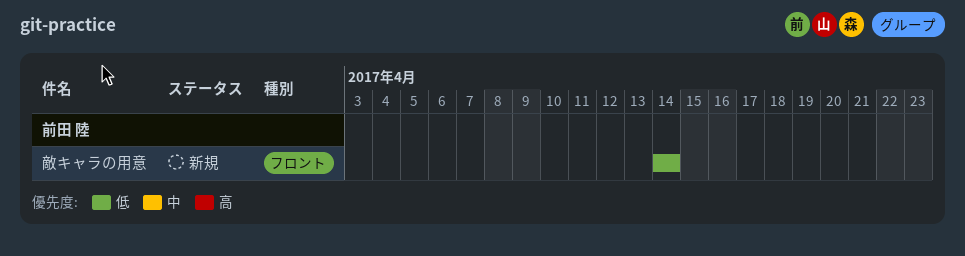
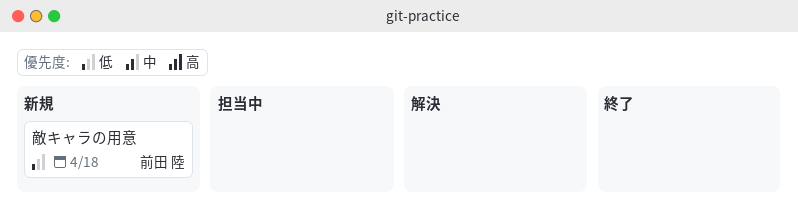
敵キャラの用意, due: Apr 14 -> Apr 18

